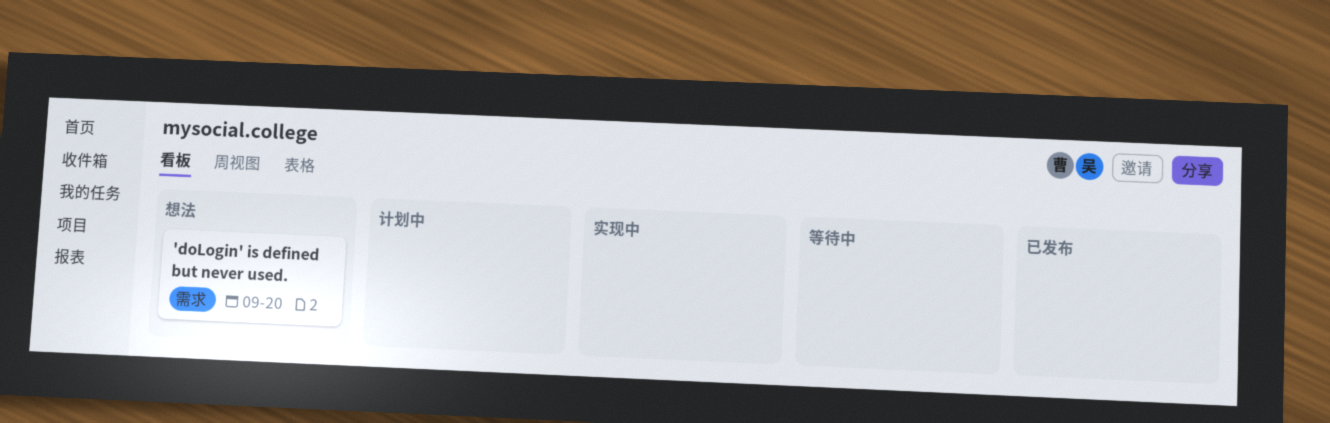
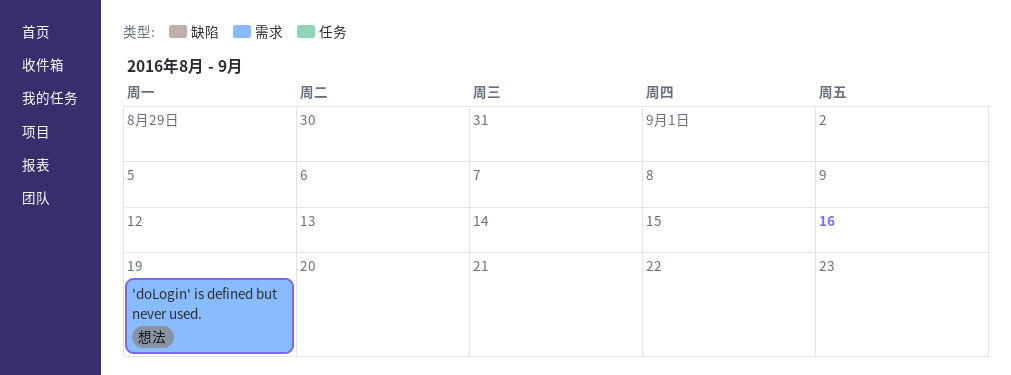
'doLogin' is defined but never used., due: Sep 20 -> Sep 19

